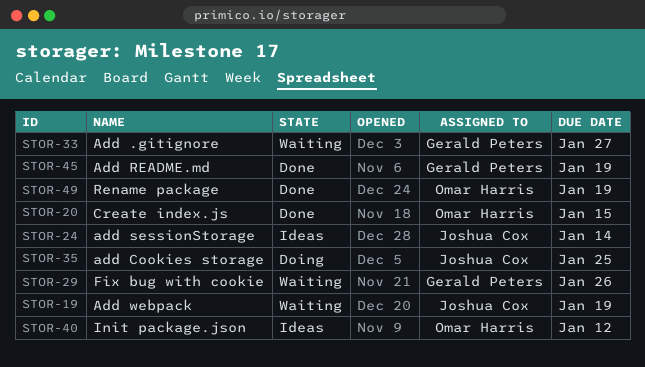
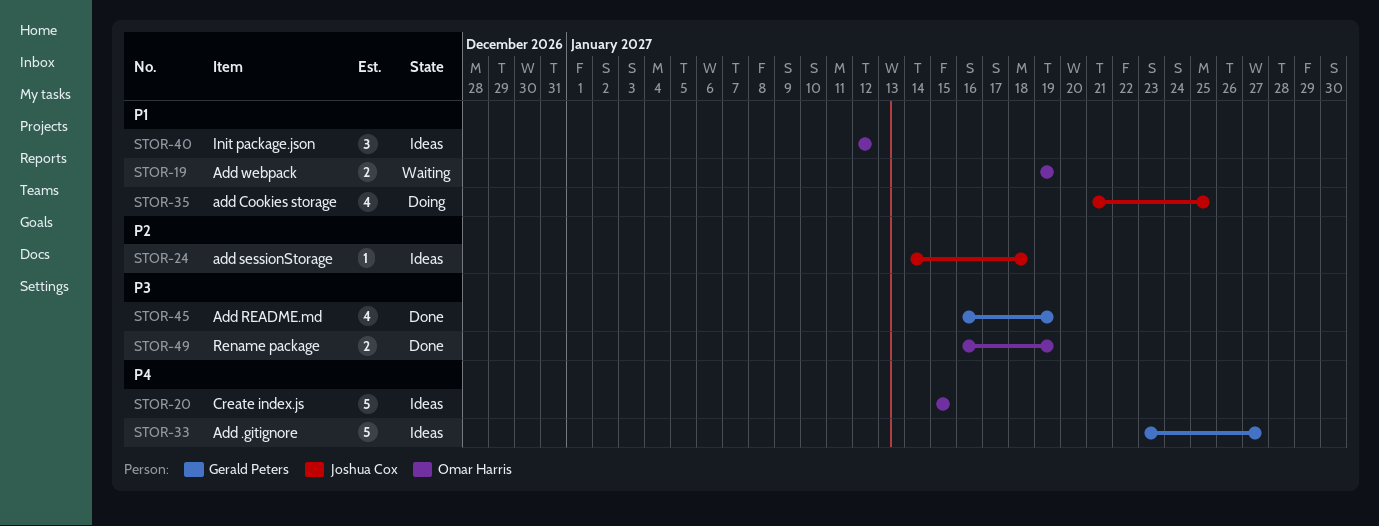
STOR-19, owner: Joshua Cox -> Omar Harris
STOR-20, status: Done -> Ideas
STOR-24, due: Jan 14 -> Jan 18
STOR-29: present -> none
STOR-33, status: Waiting -> Ideas

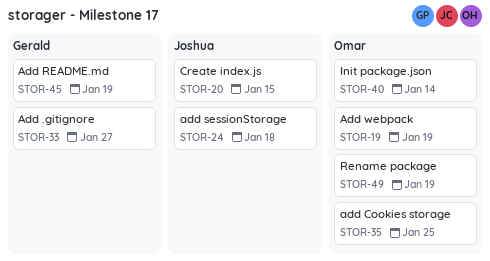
STOR-20, owner: Omar Harris -> Joshua Cox
STOR-35, owner: Joshua Cox -> Omar Harris
STOR-40, due: Jan 12 -> Jan 14

